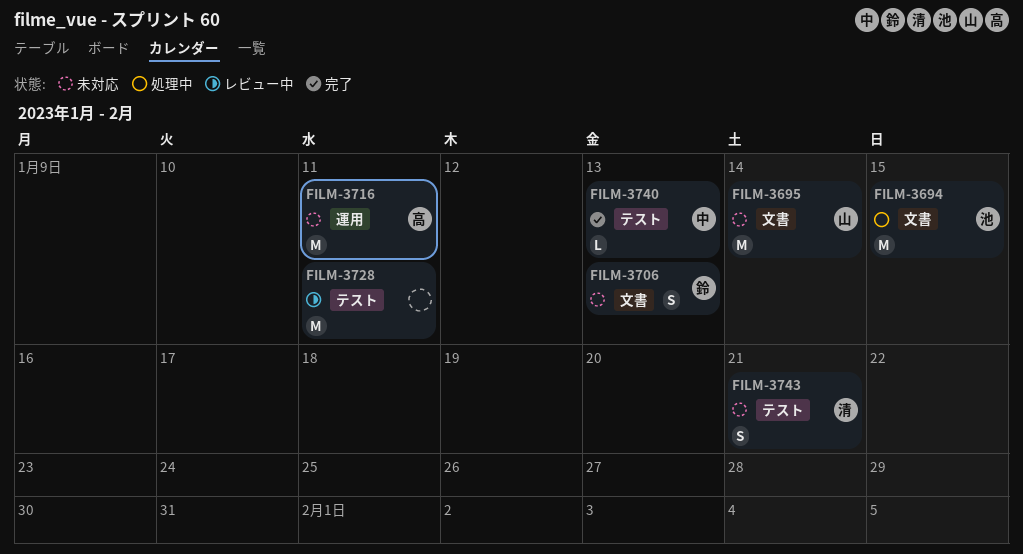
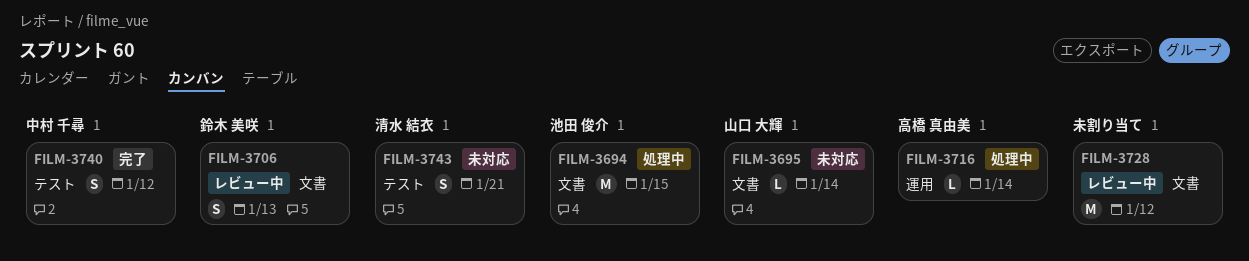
FILM-3695, estimate: M -> L
FILM-3706, status: 未対応 -> レビュー中
FILM-3716, status: 未対応 -> 処理中
FILM-3716, estimate: M -> L
FILM-3716, due: Jan 11 -> Jan 14
FILM-3728, label: テスト -> 文書
FILM-3728, due: Jan 11 -> Jan 12
FILM-3740, estimate: L -> S
FILM-3740, due: Jan 13 -> Jan 12

